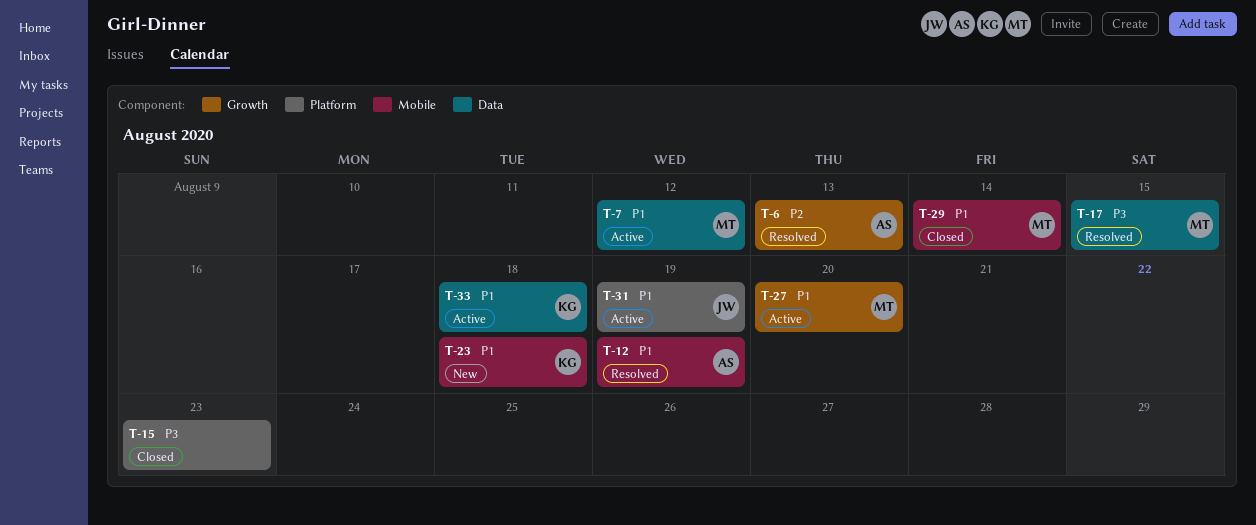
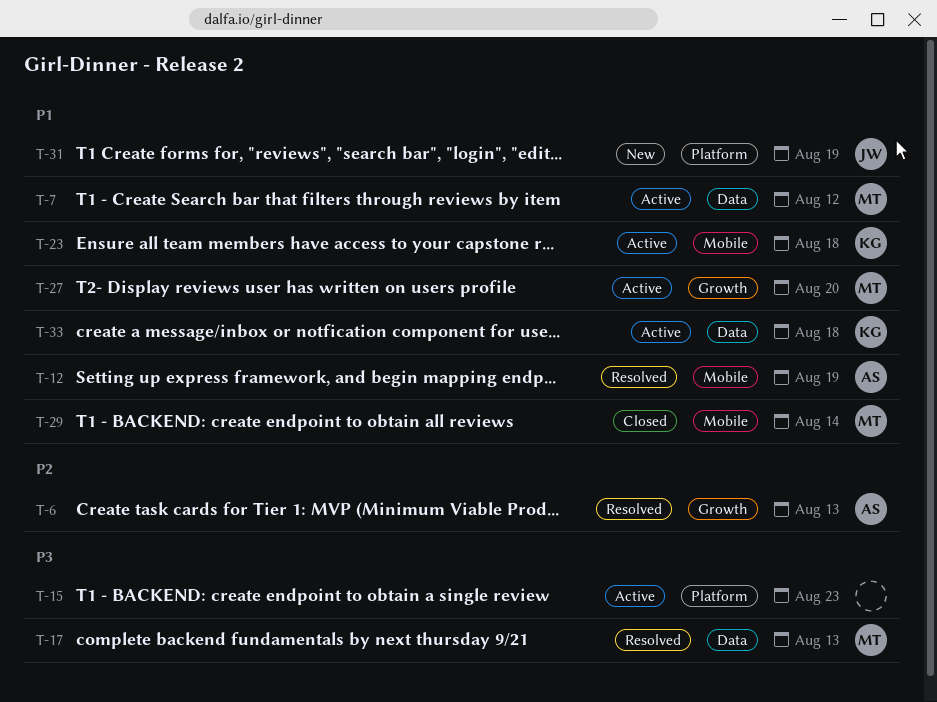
T-15, status: Closed -> Active
T-17, due: Aug 15 -> Aug 13
T-23, status: New -> Active
T-31, status: Active -> New

